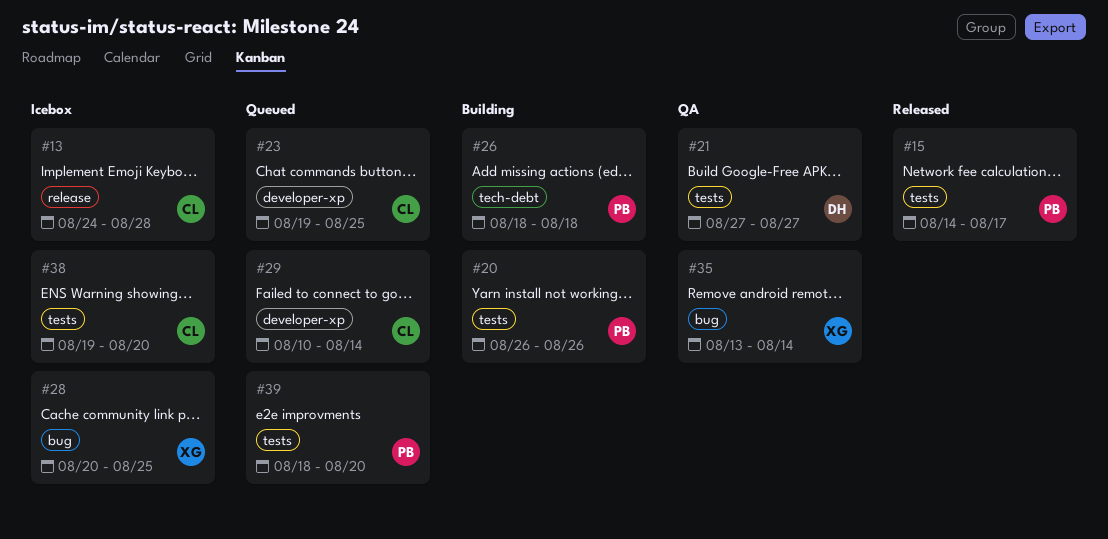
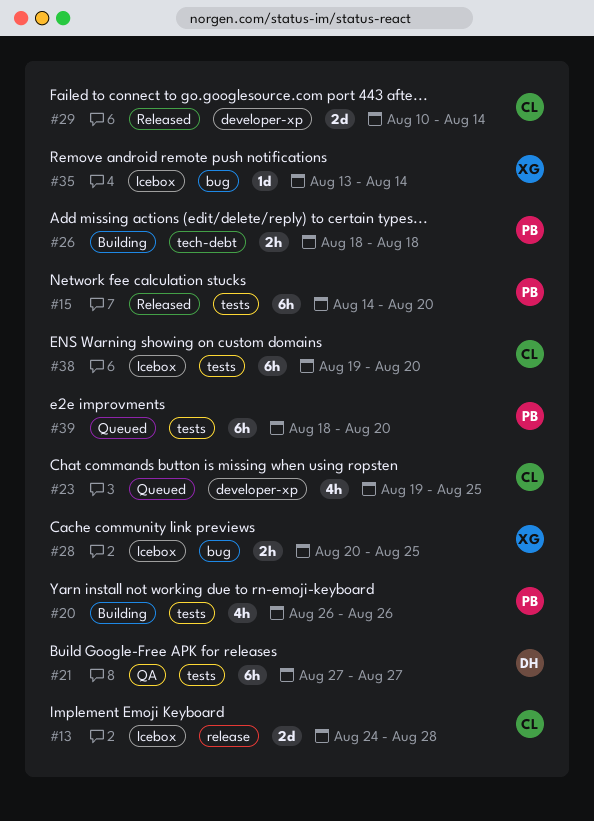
#15, due: Aug 17 -> Aug 20
#29, status: Queued -> Released
#35, status: QA -> Icebox

